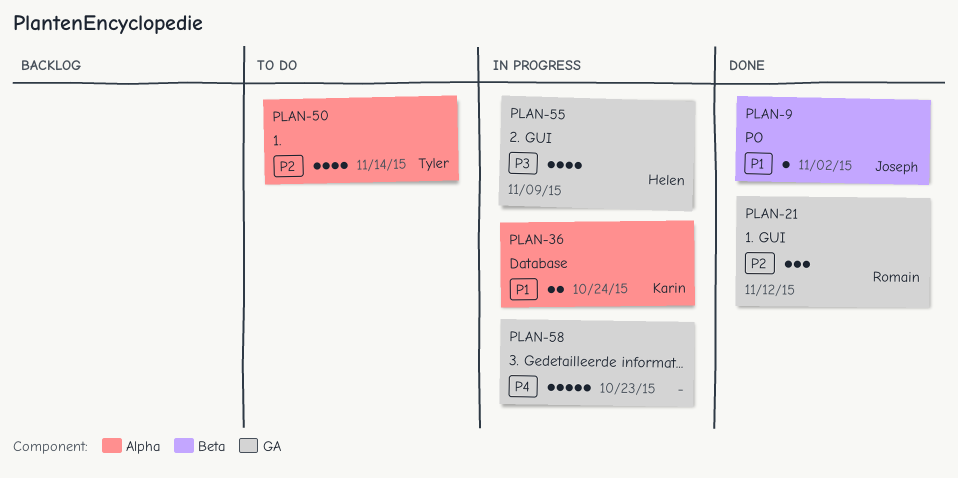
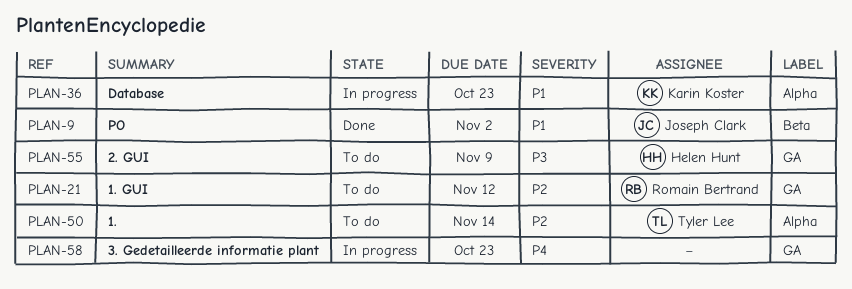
PLAN-21, status: Done -> To do
PLAN-36, due: Oct 24 -> Oct 23
PLAN-55, status: In progress -> To do

